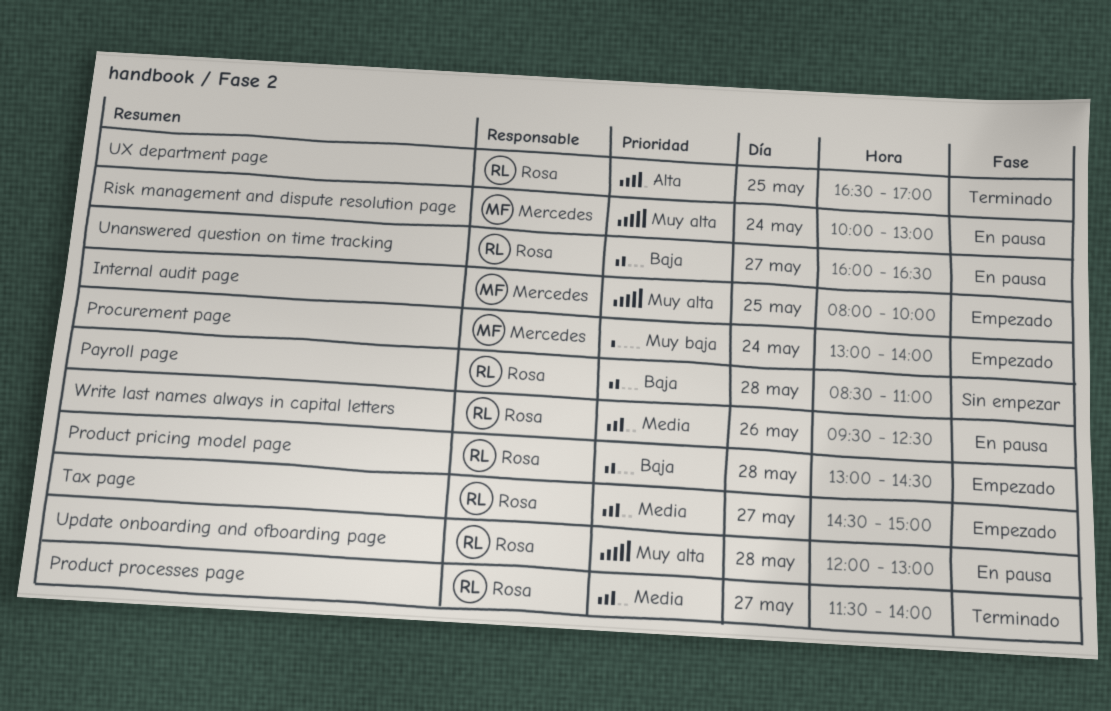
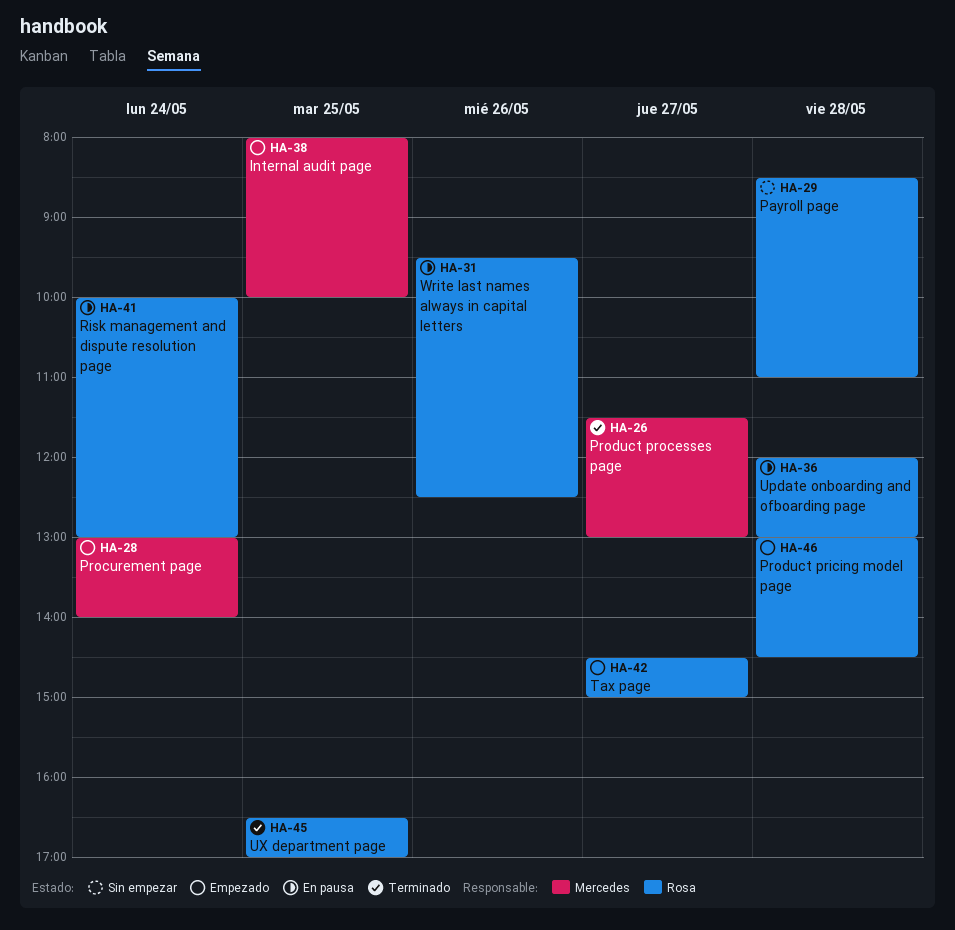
Product processes page, owner: Rosa -> Mercedes
Product processes page, ends: 14:00 -> 13:00
Risk management and dispute resolution page, owner: Mercedes -> Rosa
Unanswered question on time tracking: present -> none

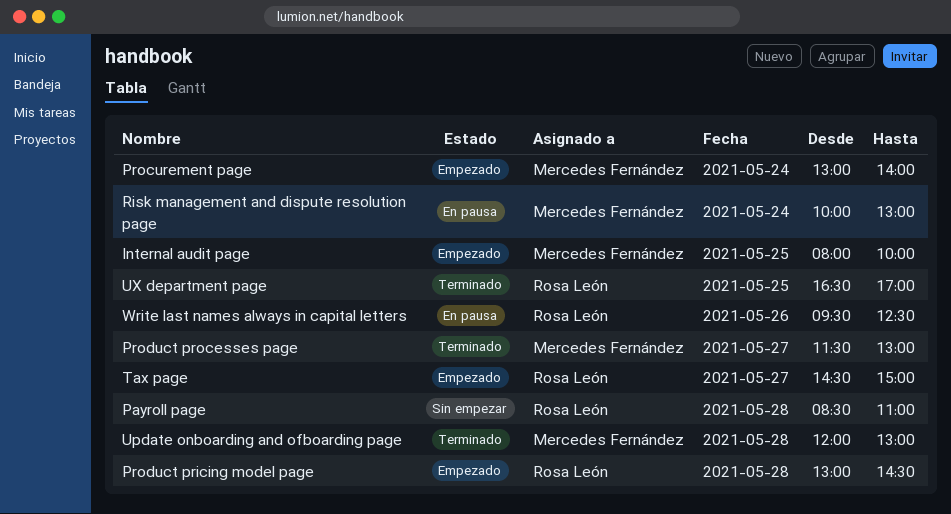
Risk management and dispute resolution page, owner: Rosa León -> Mercedes Fernández
Update onboarding and ofboarding page, status: En pausa -> Terminado
Update onboarding and ofboarding page, owner: Rosa León -> Mercedes Fernández

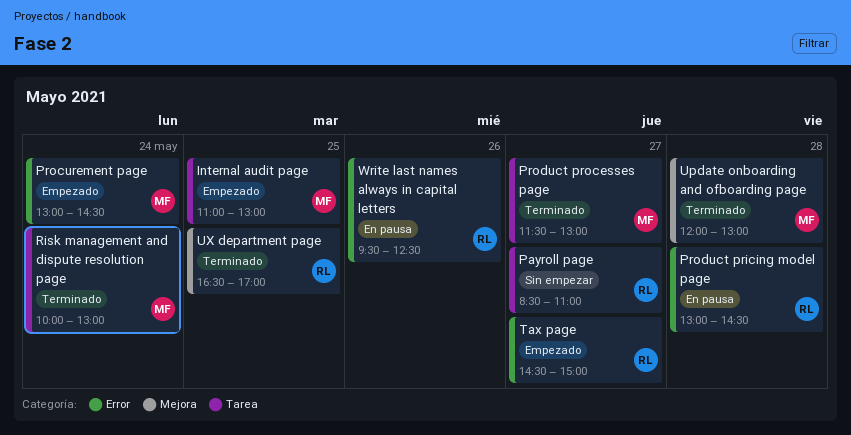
Internal audit page, begins: 08:00 -> 11:00
Internal audit page, ends: 10:00 -> 13:00
Payroll page, day: May 28 -> May 27
Procurement page, ends: 14:00 -> 14:30
Product pricing model page, status: Empezado -> En pausa
Risk management and dispute resolution page, status: En pausa -> Terminado

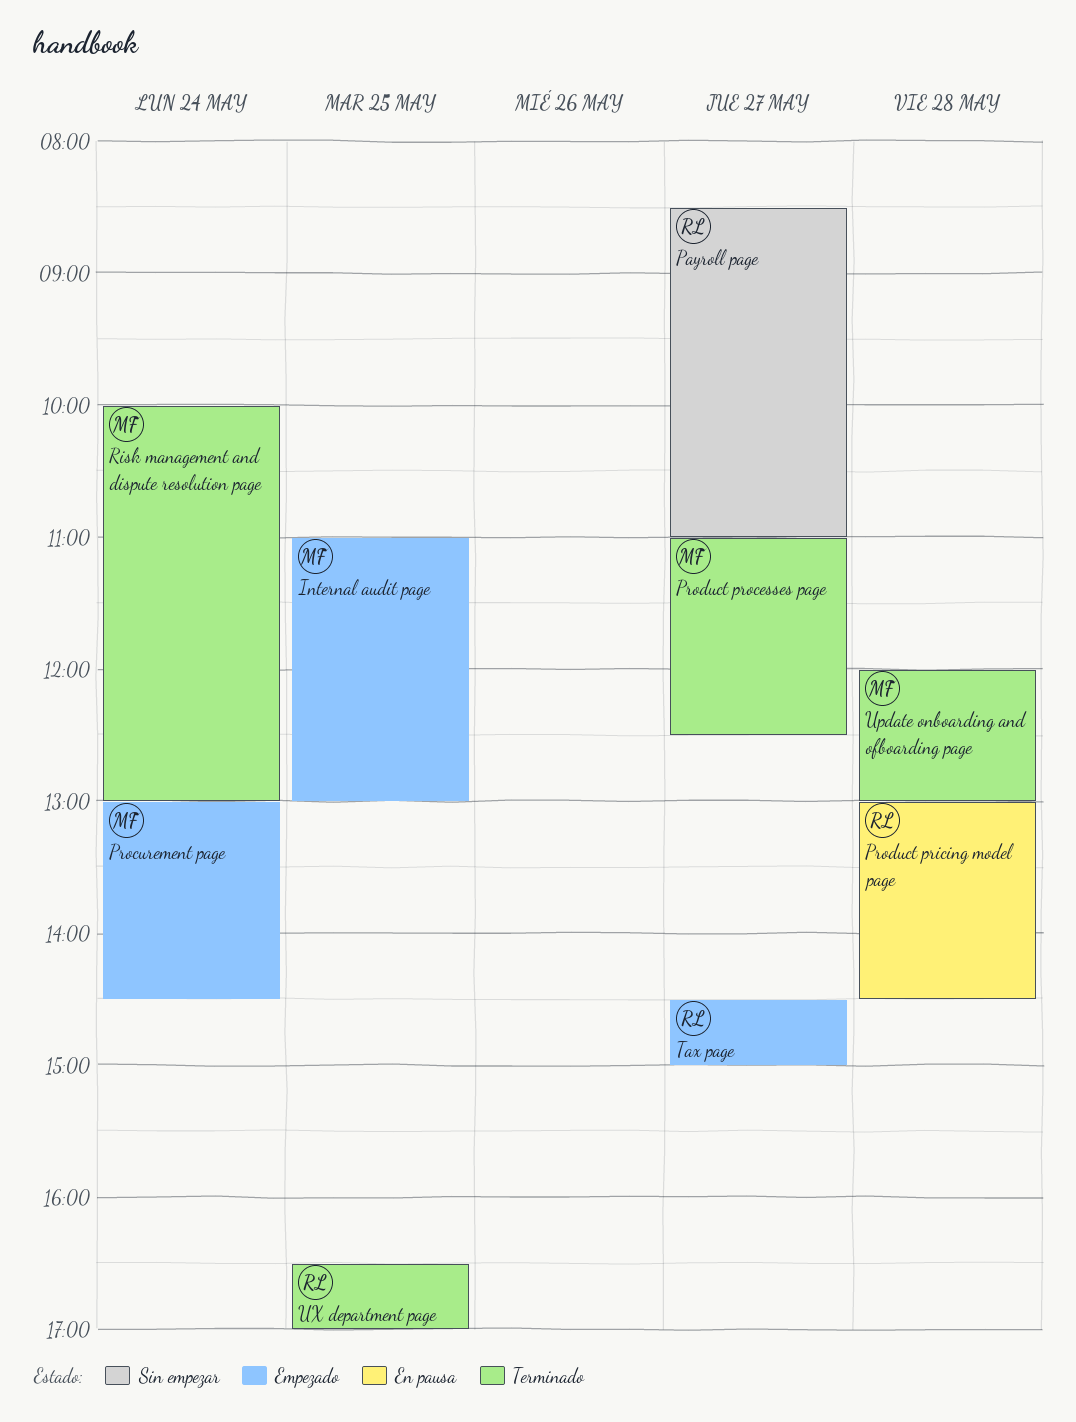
Product processes page, begins: 11:30 -> 11:00
Product processes page, ends: 13:00 -> 12:30
Write last names always in capital letters: present -> none

